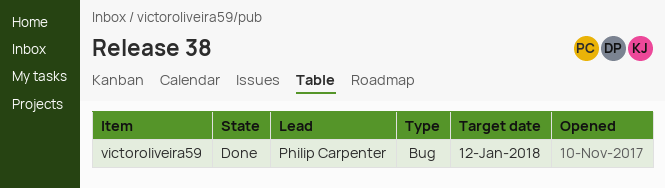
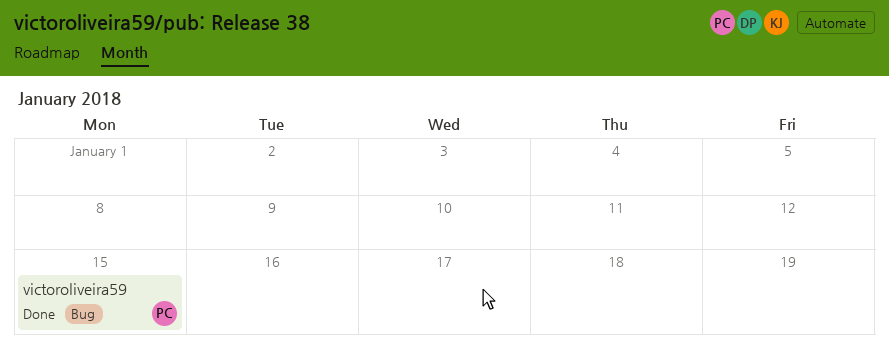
victoroliveira59, due: Jan 12 -> Jan 15

